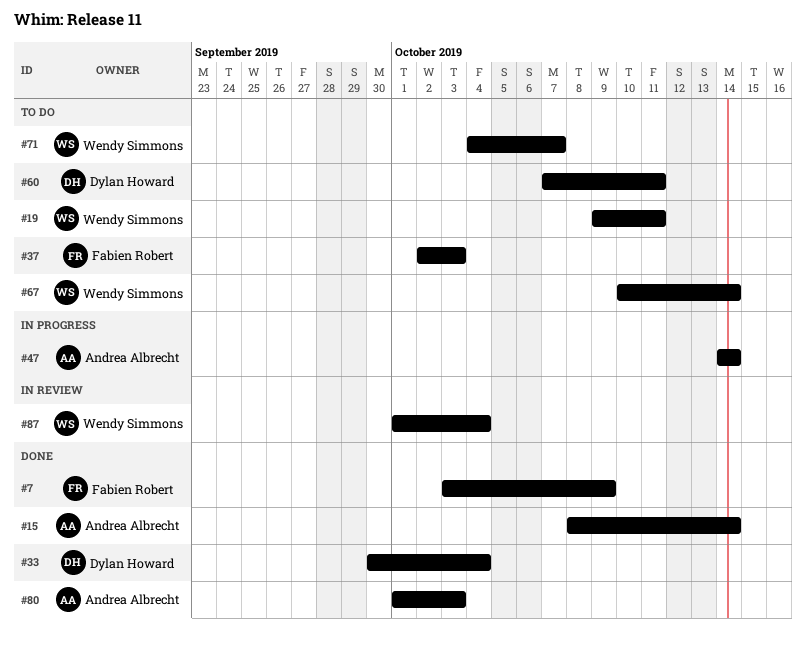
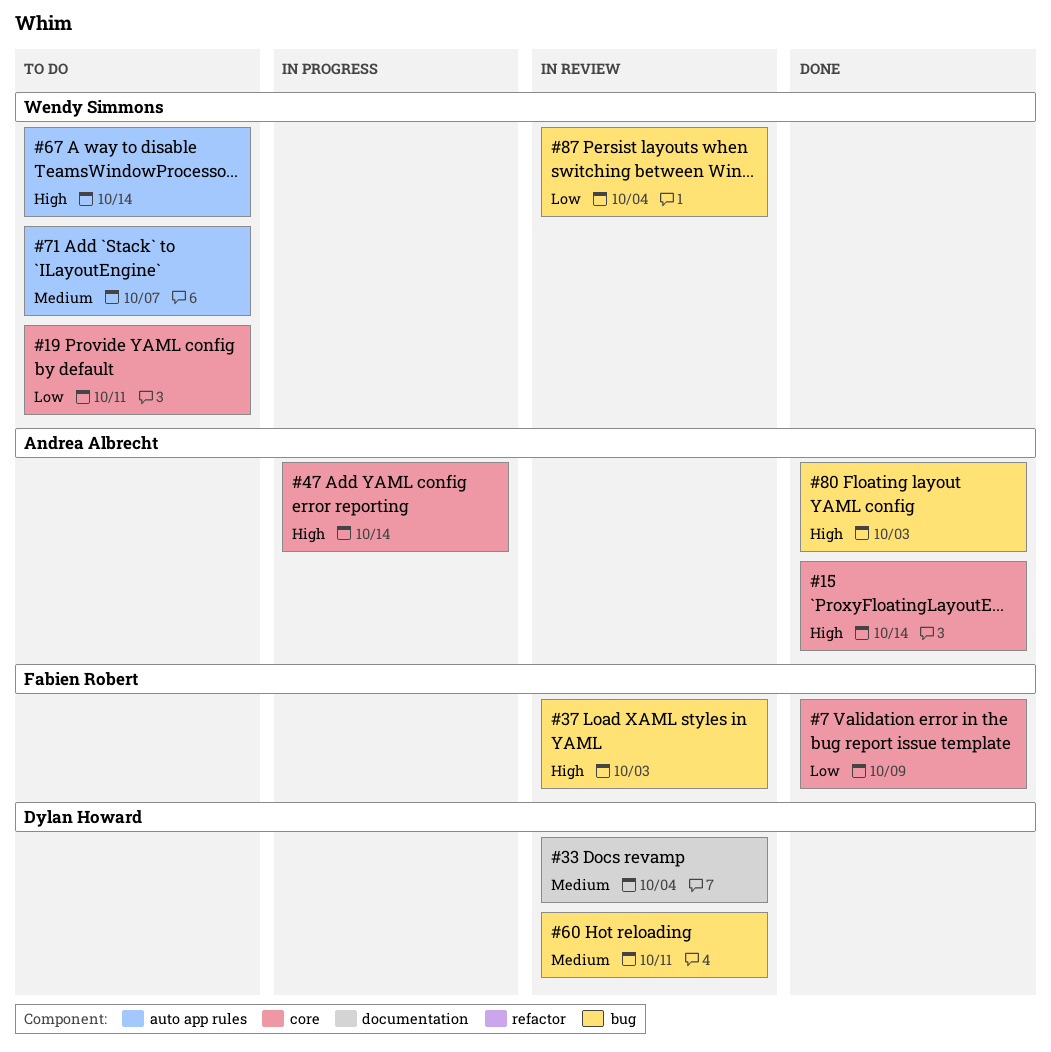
#33, status: Done -> In review
#37, status: To do -> In review
#60, status: To do -> In review

